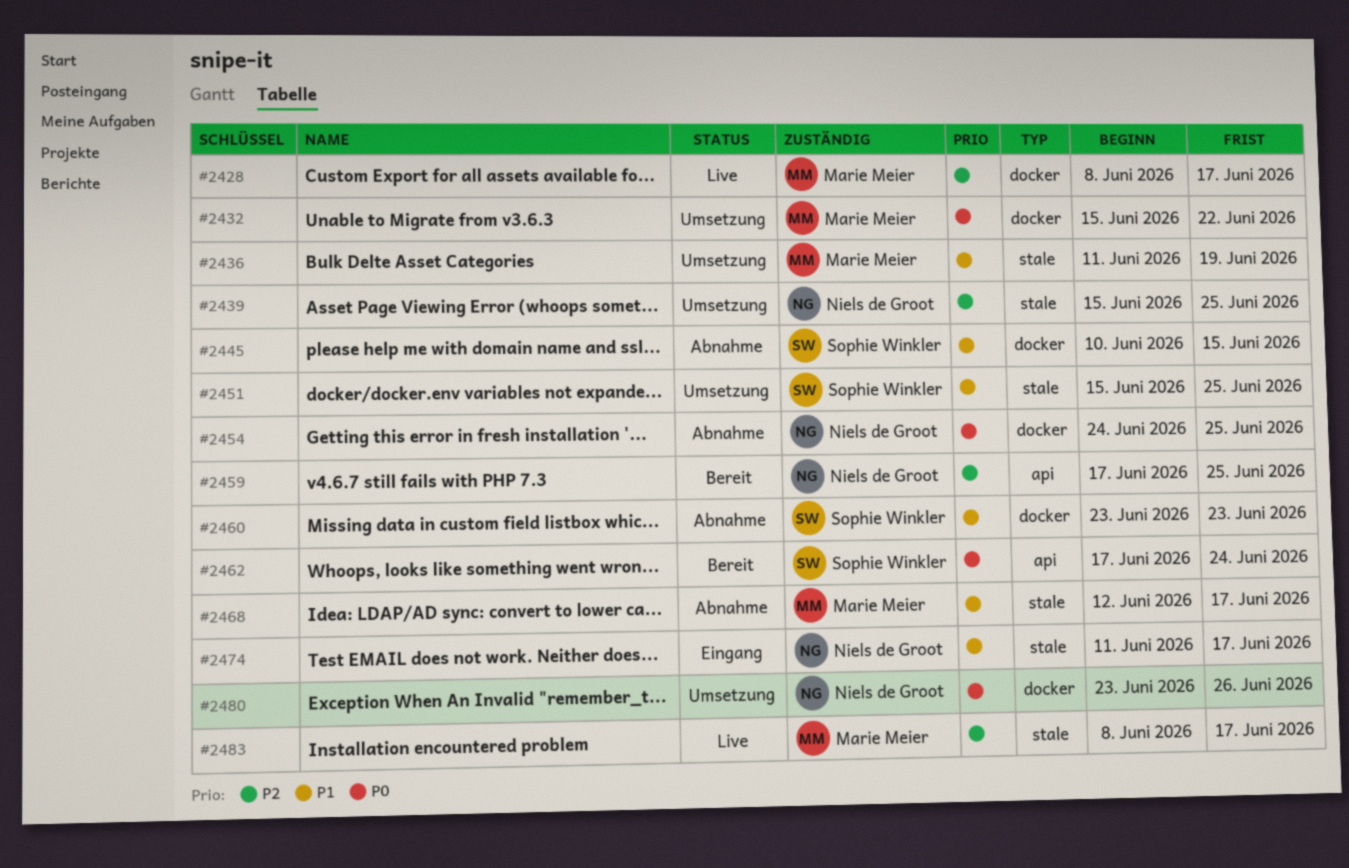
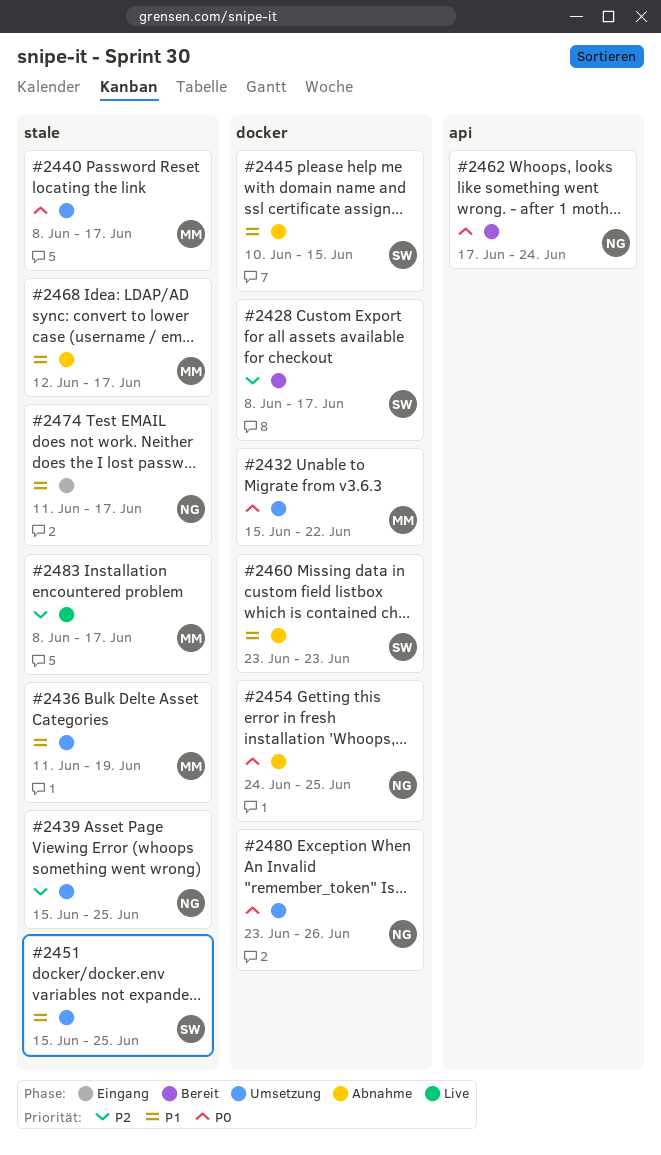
#2428, status: Live -> Bereit
#2428, owner: Marie Meier -> Sophie Winkler
#2440: none -> present
#2459: present -> none
#2462, owner: Sophie Winkler -> Niels de Groot

